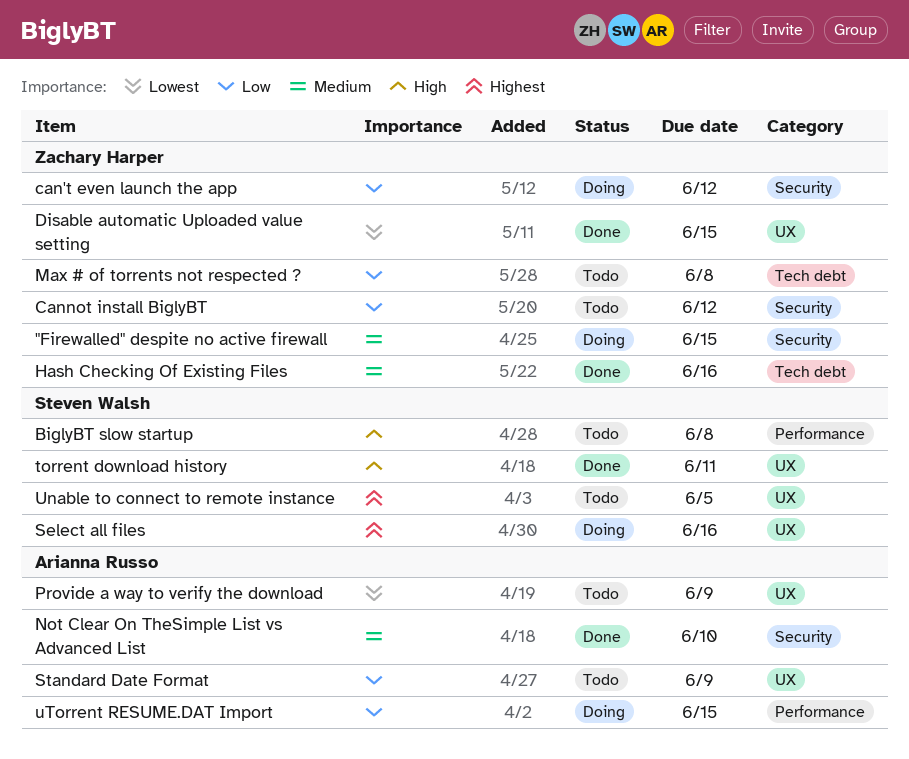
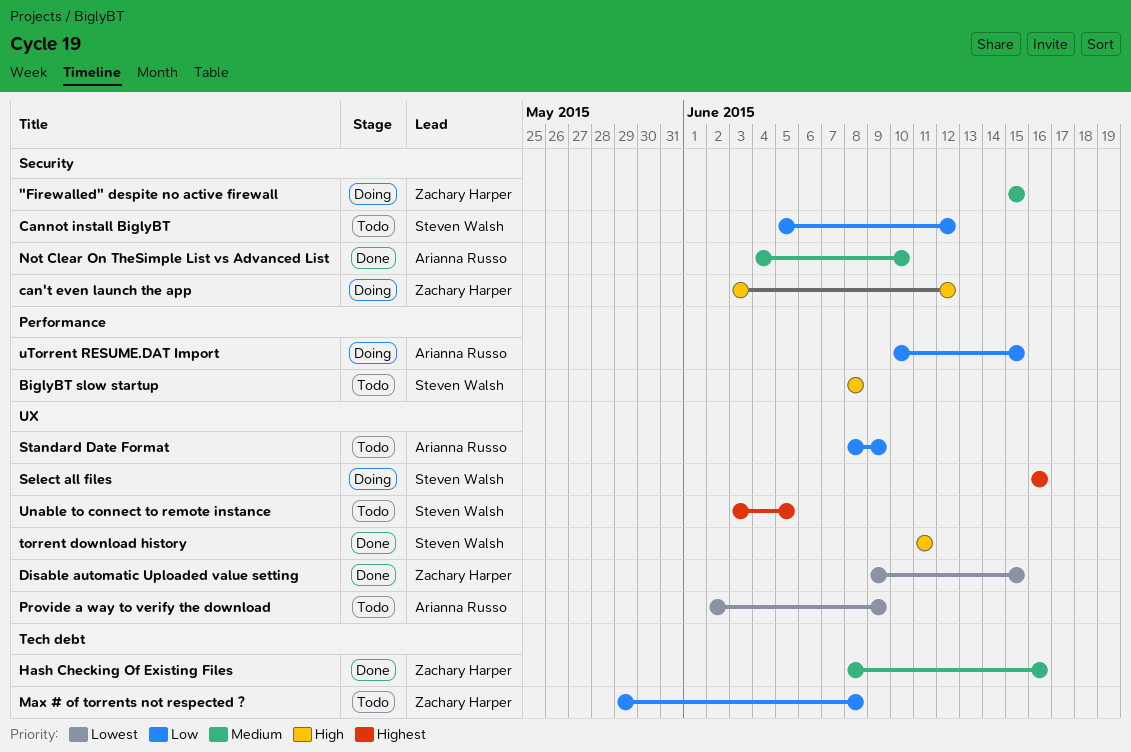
can't even launch the app, priority: Low -> High
Cannot install BiglyBT, owner: Zachary Harper -> Steven Walsh

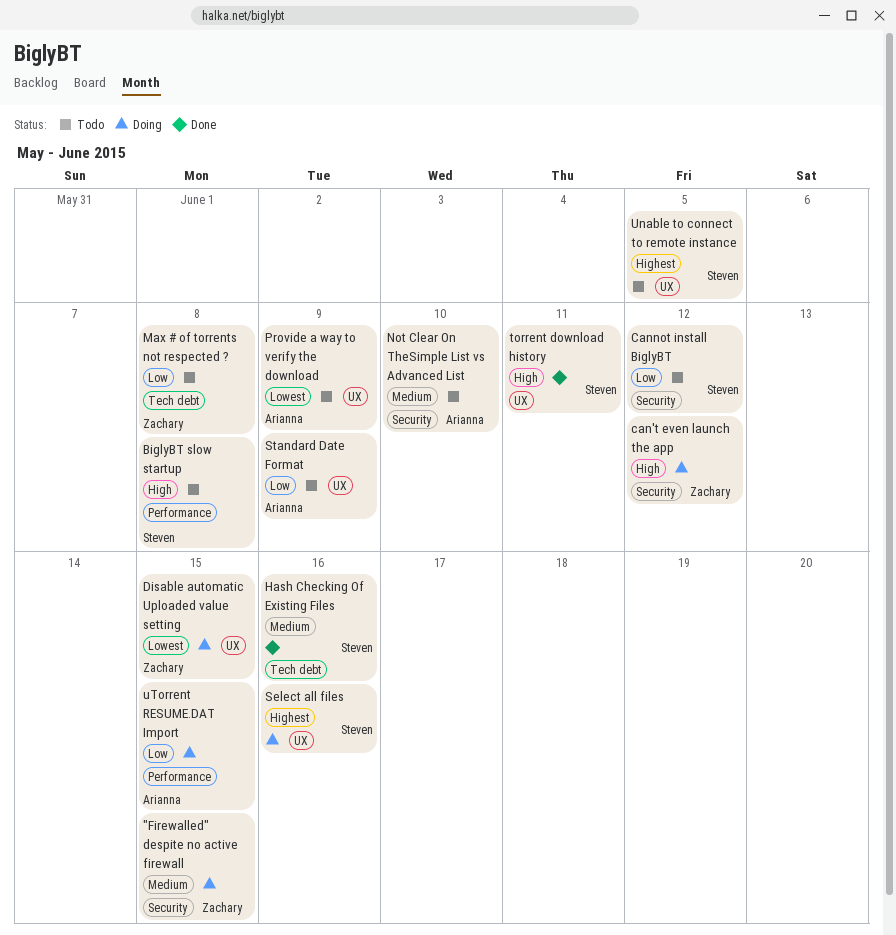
Disable automatic Uploaded value setting, status: Done -> Doing
Hash Checking Of Existing Files, owner: Zachary Harper -> Steven Walsh
Not Clear On TheSimple List vs Advanced List, status: Done -> Todo

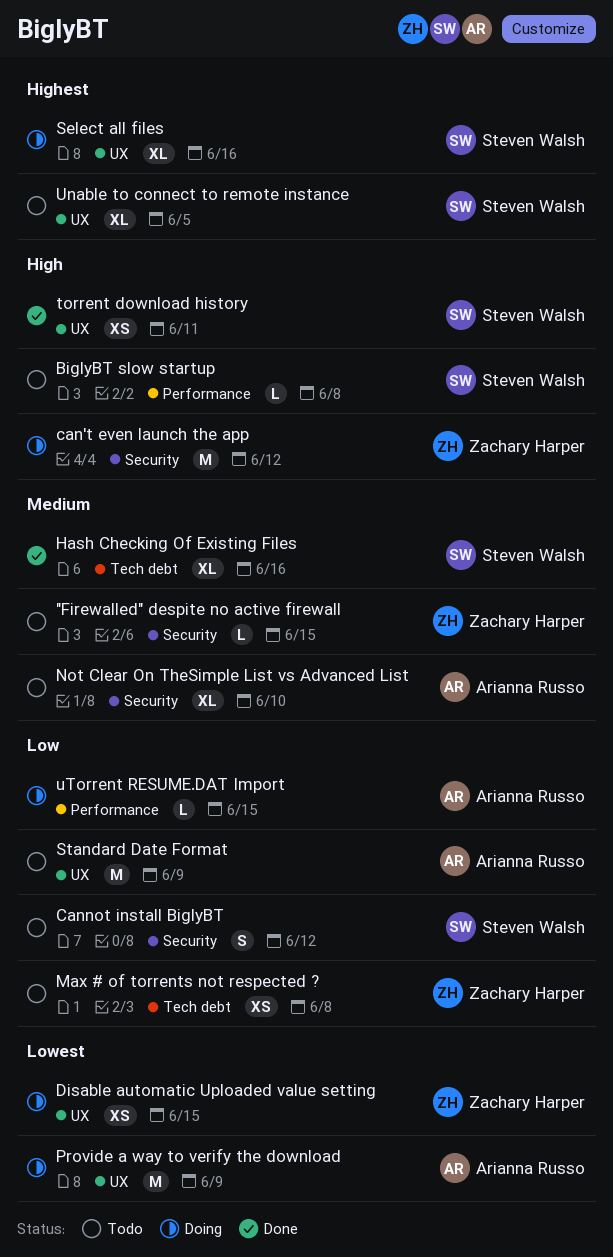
"Firewalled" despite no active firewall, status: Doing -> Todo
Provide a way to verify the download, status: Todo -> Doing

